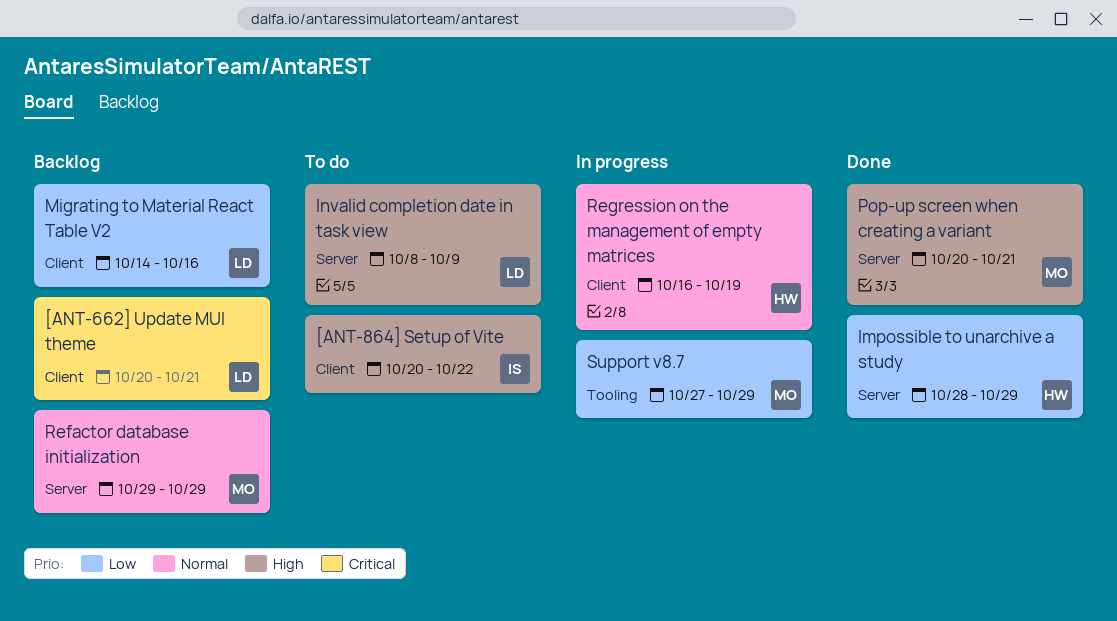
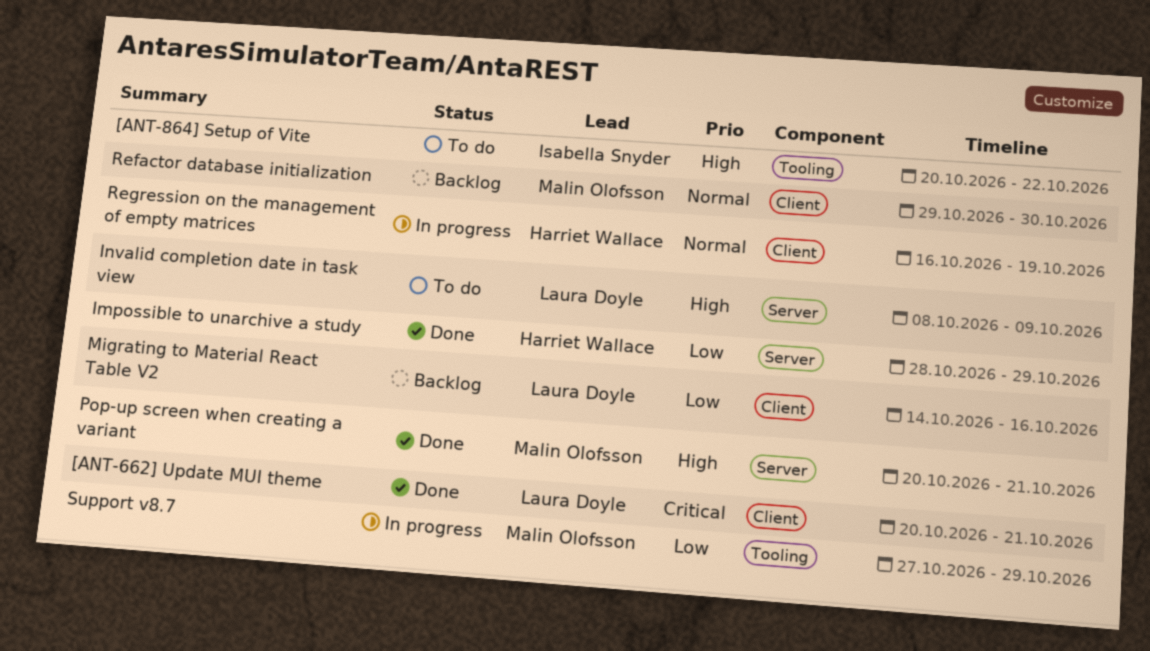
[ANT-662] Update MUI theme, status: Backlog -> Done
[ANT-864] Setup of Vite, label: Client -> Tooling
Refactor database initialization, label: Server -> Client
Refactor database initialization, due: Oct 29 -> Oct 30

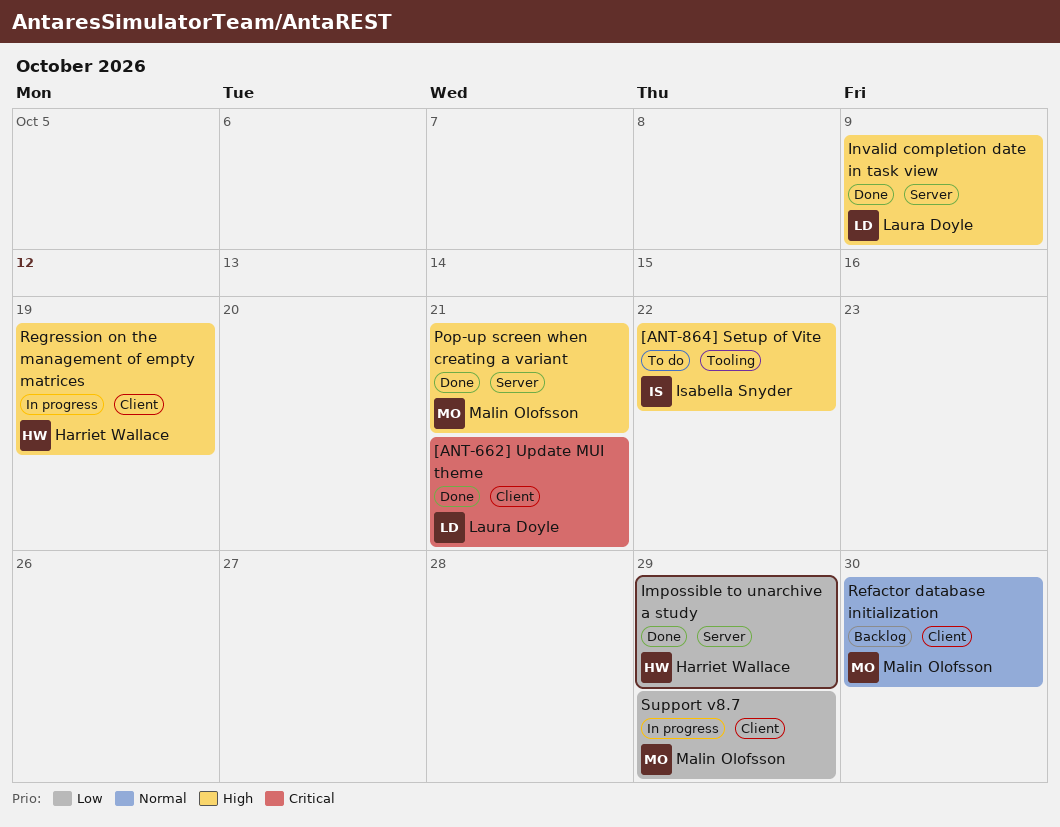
Invalid completion date in task view, status: To do -> Done
Migrating to Material React Table V2: present -> none
Regression on the management of empty matrices, priority: Normal -> High
Support v8.7, label: Tooling -> Client

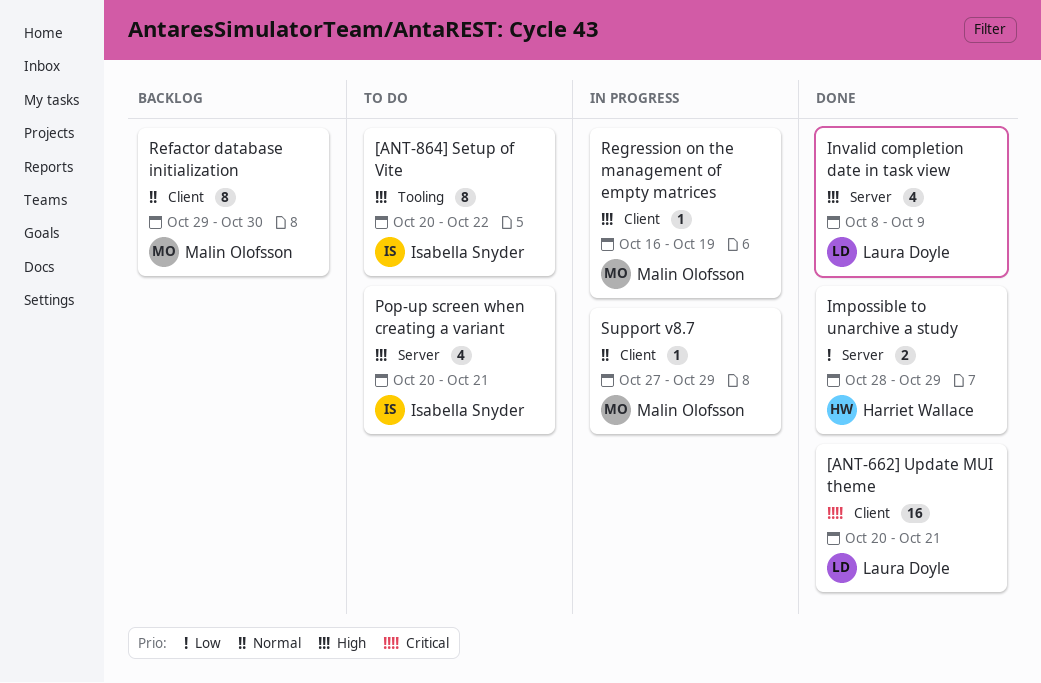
Pop-up screen when creating a variant, status: Done -> To do
Pop-up screen when creating a variant, owner: Malin Olofsson -> Isabella Snyder
Regression on the management of empty matrices, owner: Harriet Wallace -> Malin Olofsson
Support v8.7, priority: Low -> Normal

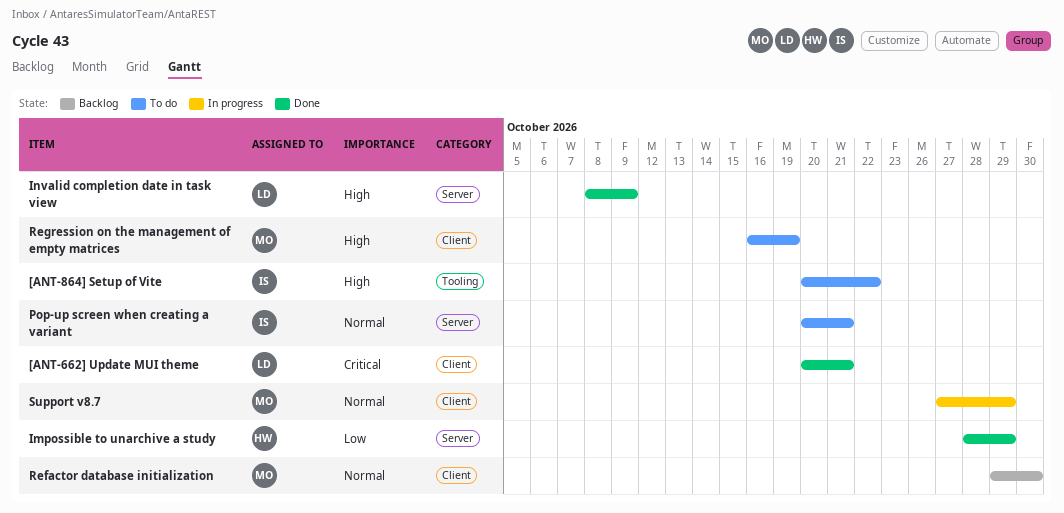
Pop-up screen when creating a variant, priority: High -> Normal
Regression on the management of empty matrices, status: In progress -> To do

